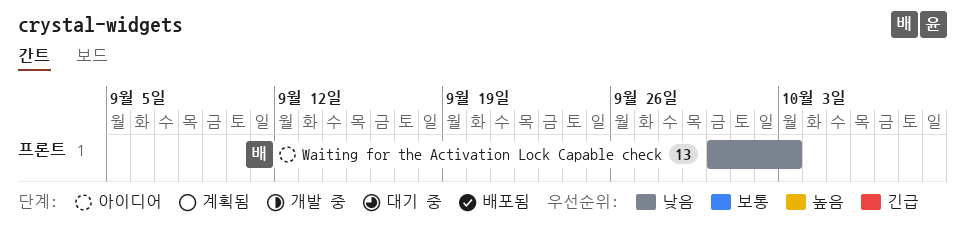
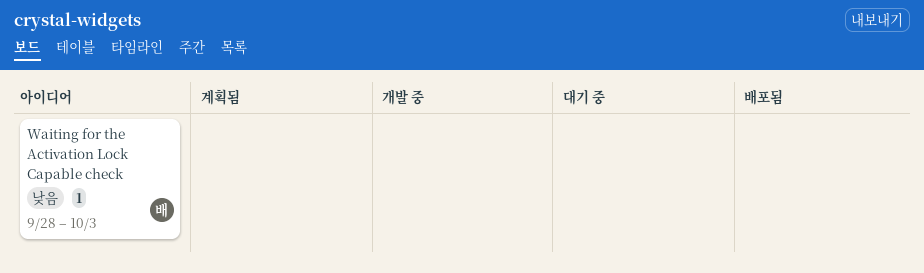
Waiting for the Activation Lock Capable check, estimate: 13 -> 1
Waiting for the Activation Lock Capable check, start: Sep 30 -> Sep 28

